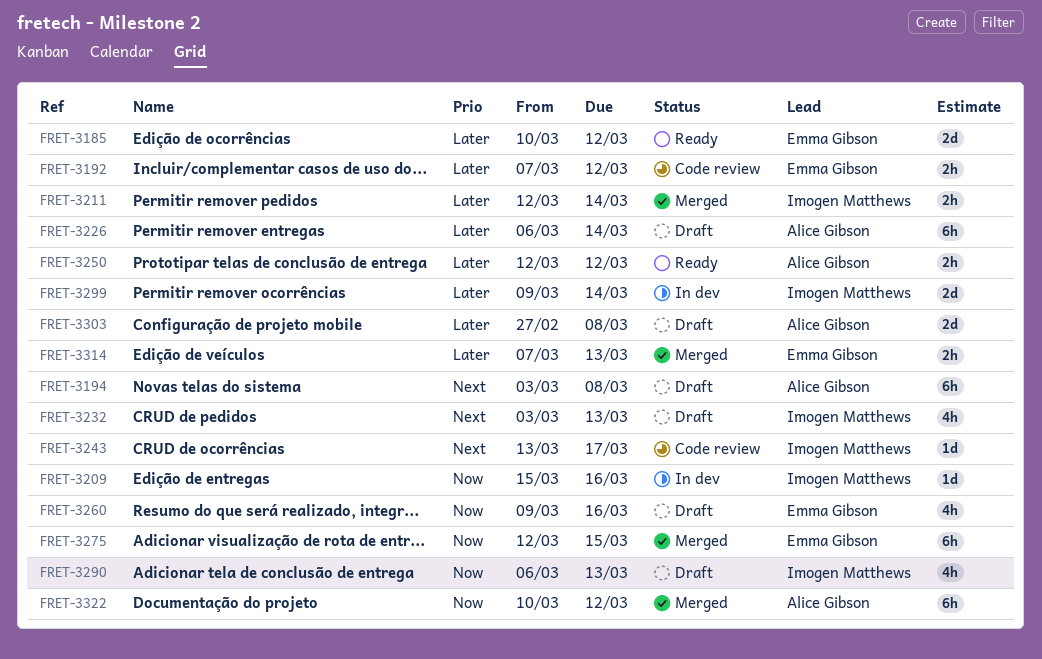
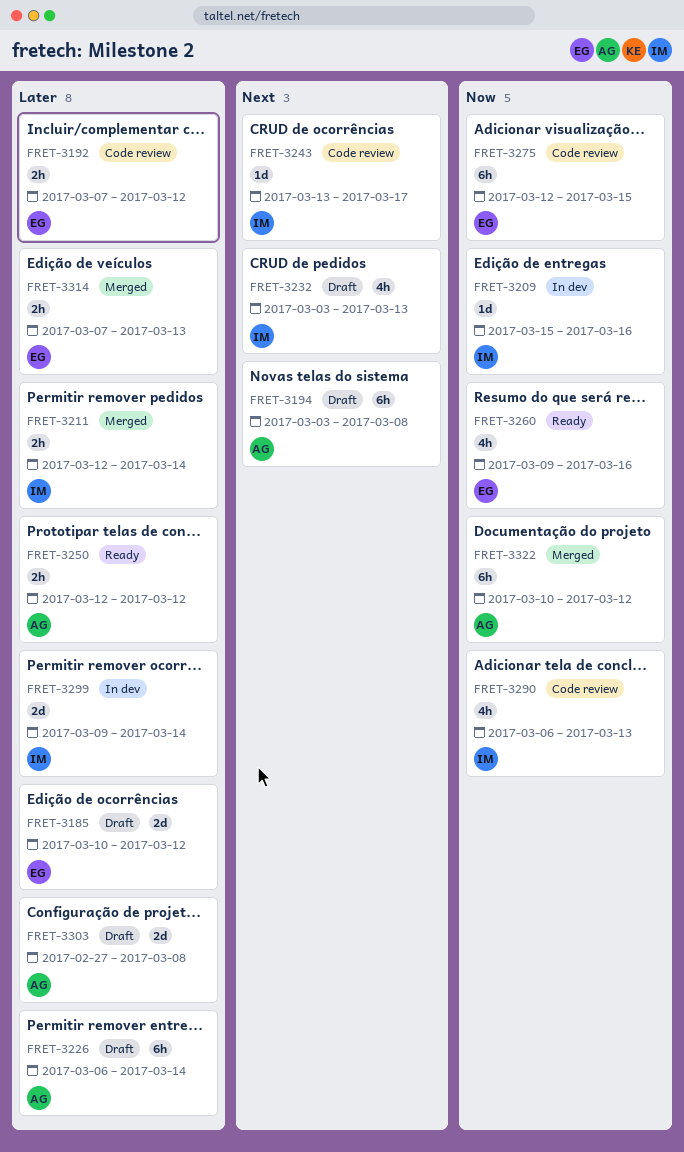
FRET-3185, status: Ready -> Draft
FRET-3260, status: Draft -> Ready
FRET-3275, status: Merged -> Code review
FRET-3290, status: Draft -> Code review

